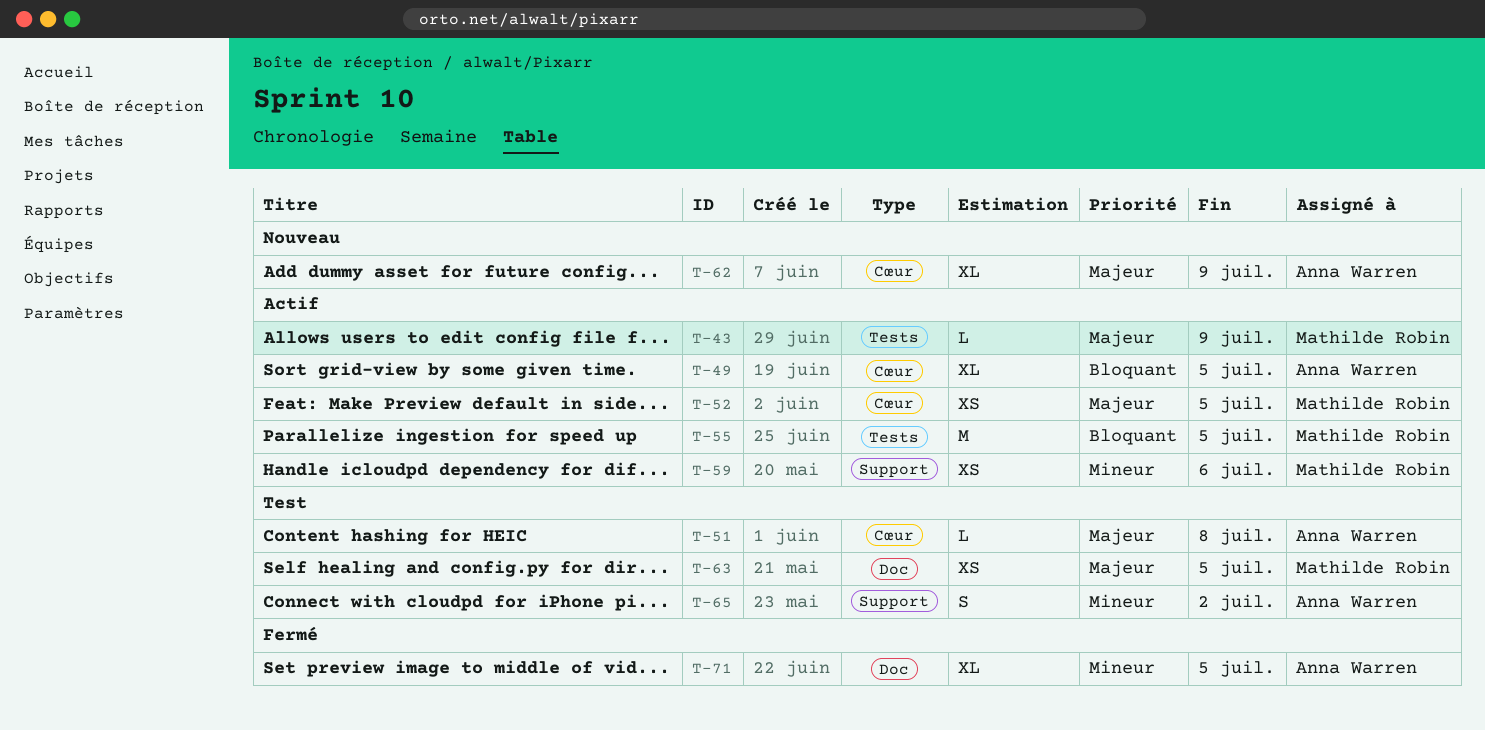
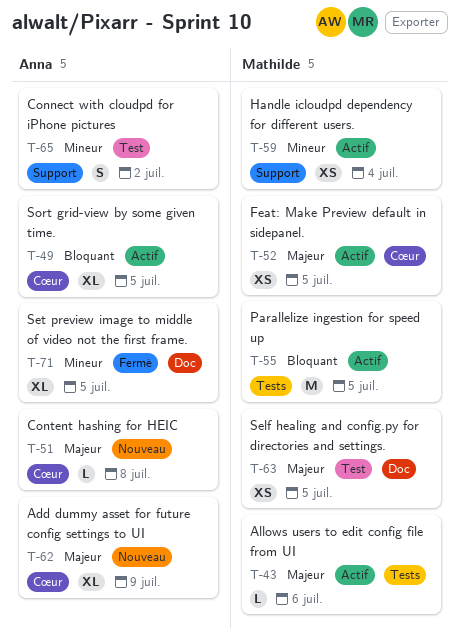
T-43, due: Jul 9 -> Jul 6
T-51, status: Test -> Nouveau
T-59, due: Jul 6 -> Jul 4

